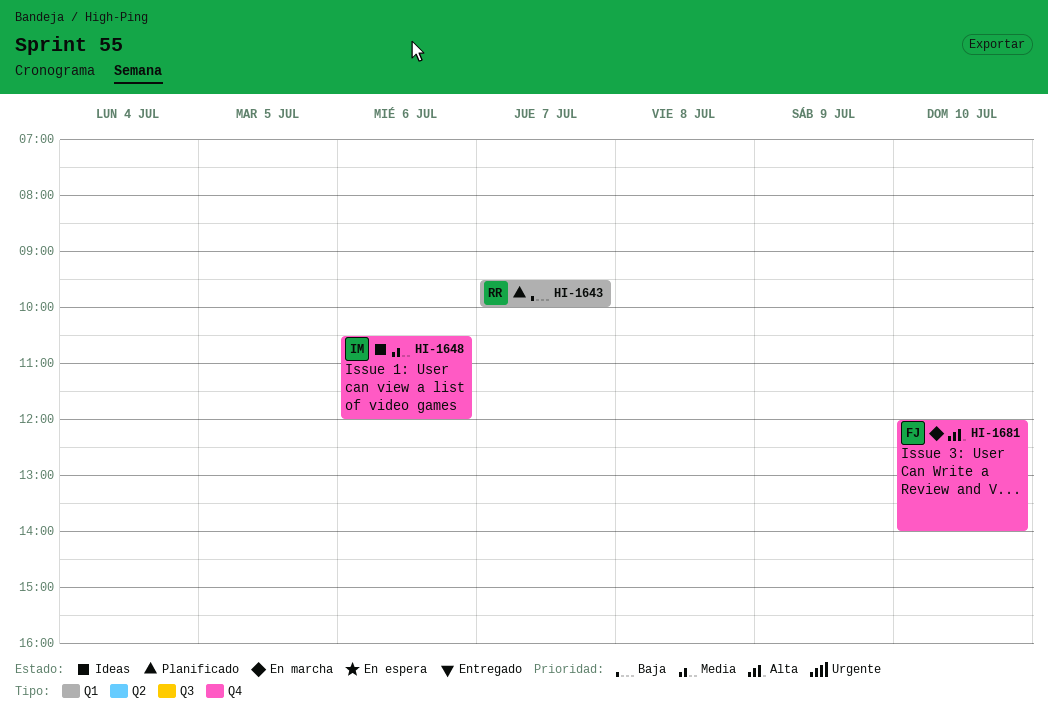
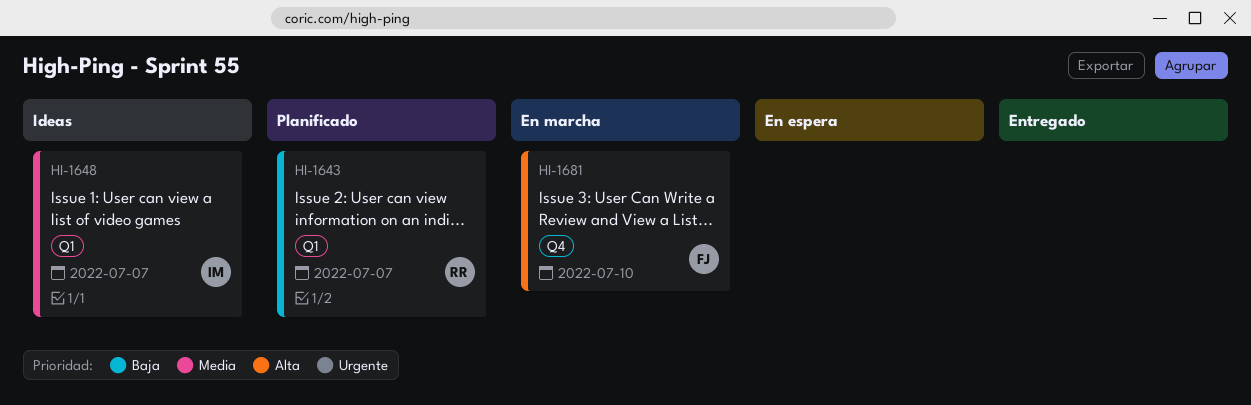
HI-1648, label: Q4 -> Q1
HI-1648, day: Jul 6 -> Jul 7

